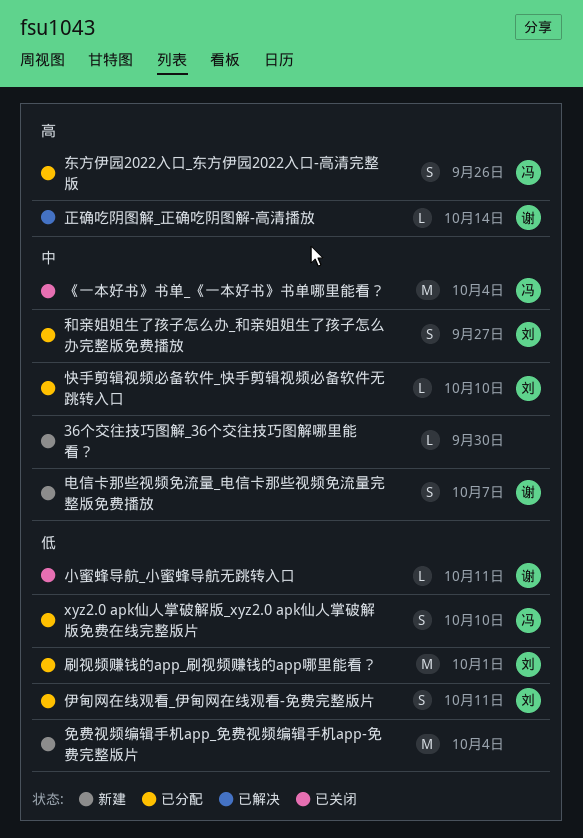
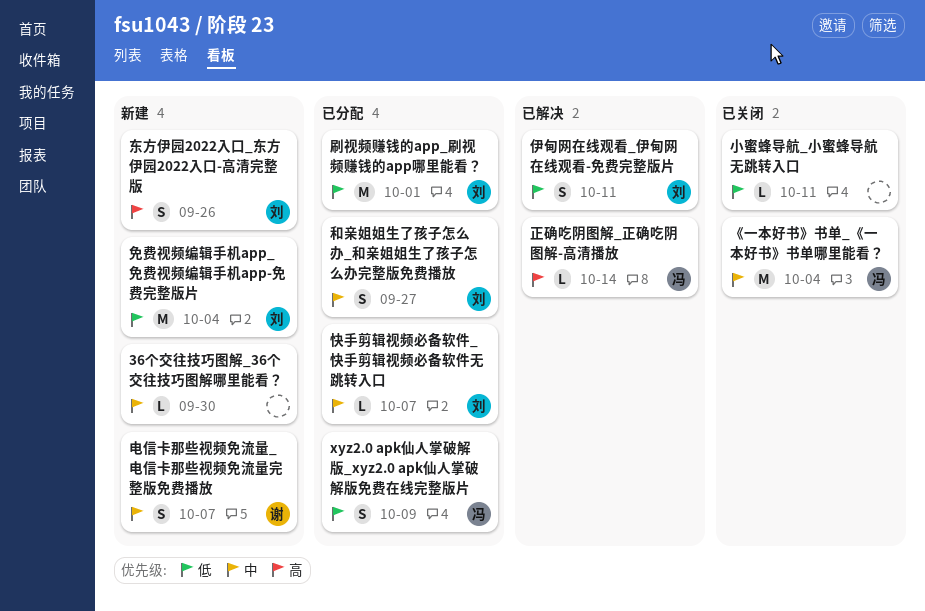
xyz2.0 apk仙人掌破解版_xyz2.0 apk仙人掌破解版免费在线完整版片, due: Oct 10 -> Oct 9
东方伊园2022入口_东方伊园2022入口-高清完整版, status: 已分配 -> 新建
东方伊园2022入口_东方伊园2022入口-高清完整版, owner: 冯 -> 刘
伊甸网在线观看_伊甸网在线观看-免费完整版片, status: 已分配 -> 已解决
免费视频编辑手机app_免费视频编辑手机app-免费完整版片, owner: none -> 刘
小蜜蜂导航_小蜜蜂导航无跳转入口, owner: 谢 -> none
快手剪辑视频必备软件_快手剪辑视频必备软件无跳转入口, due: Oct 10 -> Oct 7
正确吃阴图解_正确吃阴图解-高清播放, owner: 谢 -> 冯

